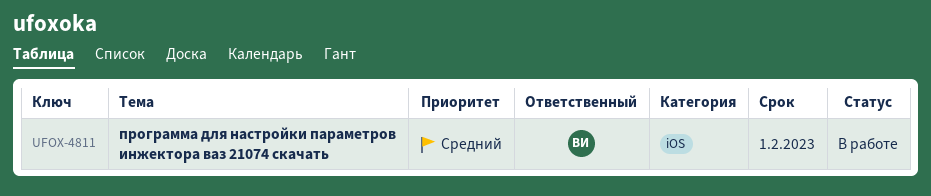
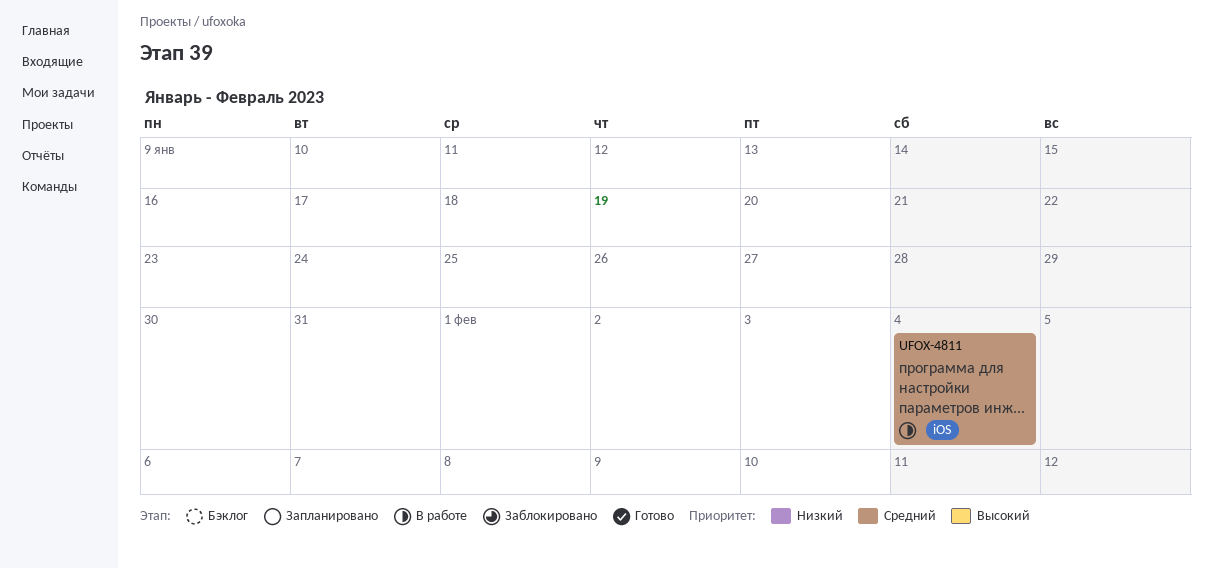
UFOX-4811, due: Feb 1 -> Feb 4

